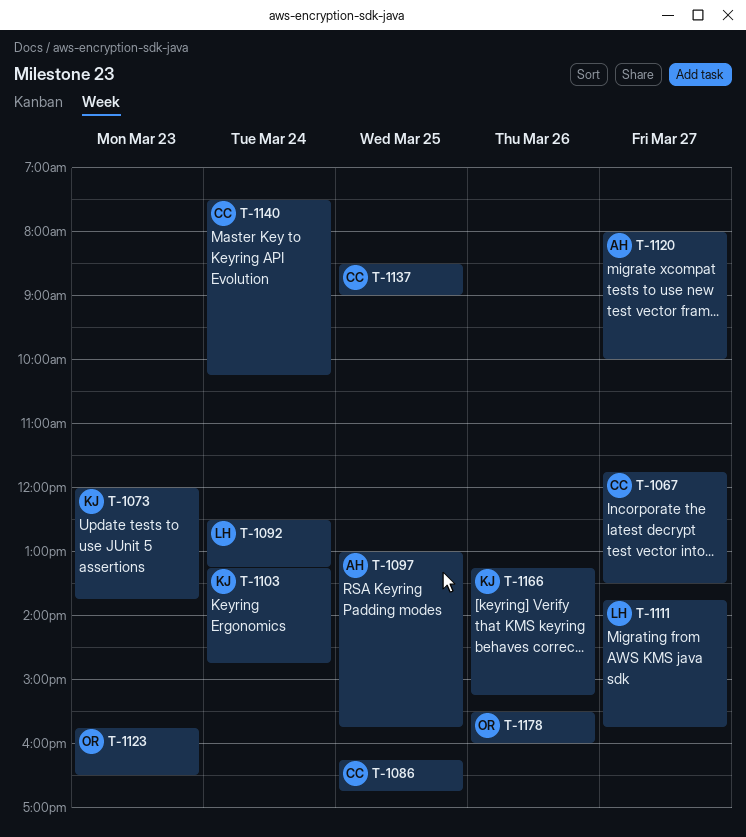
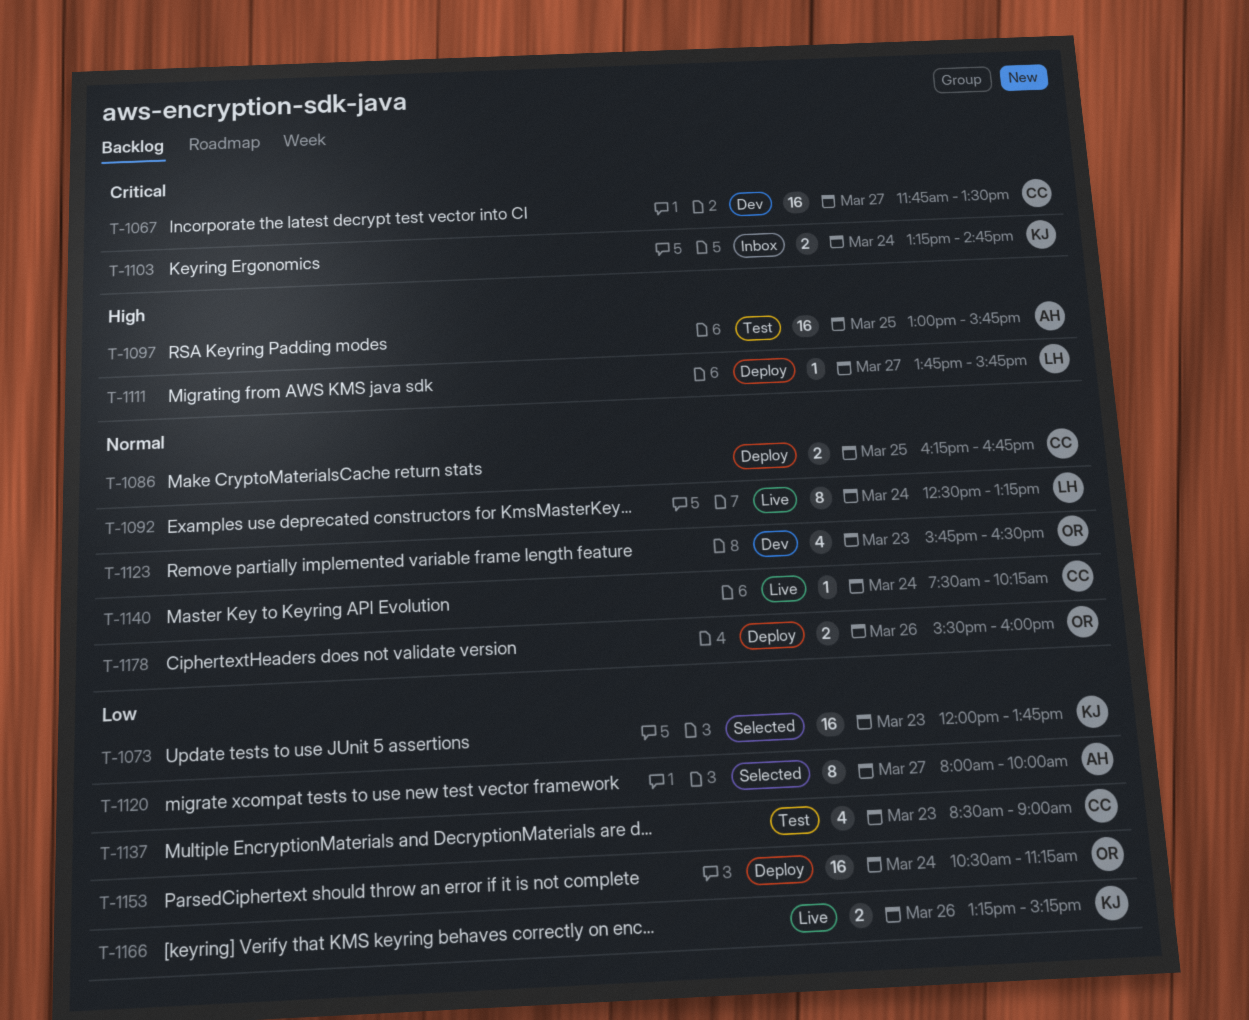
T-1137, day: Mar 25 -> Mar 23
T-1153: none -> present

